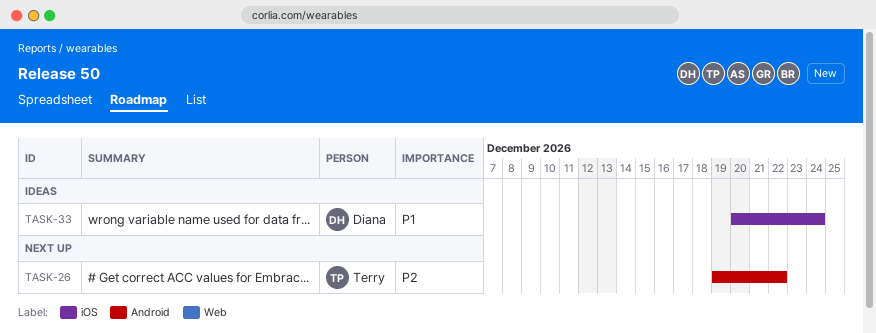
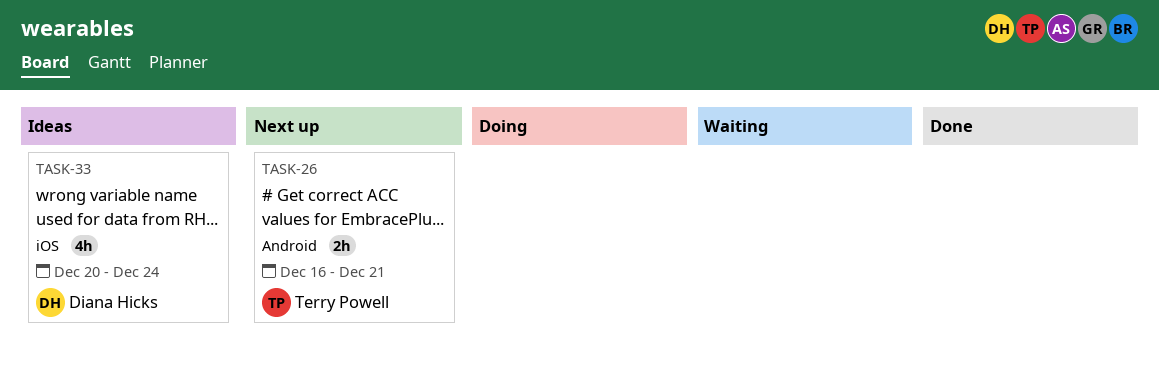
TASK-26, start: Dec 19 -> Dec 16
TASK-26, due: Dec 22 -> Dec 21

